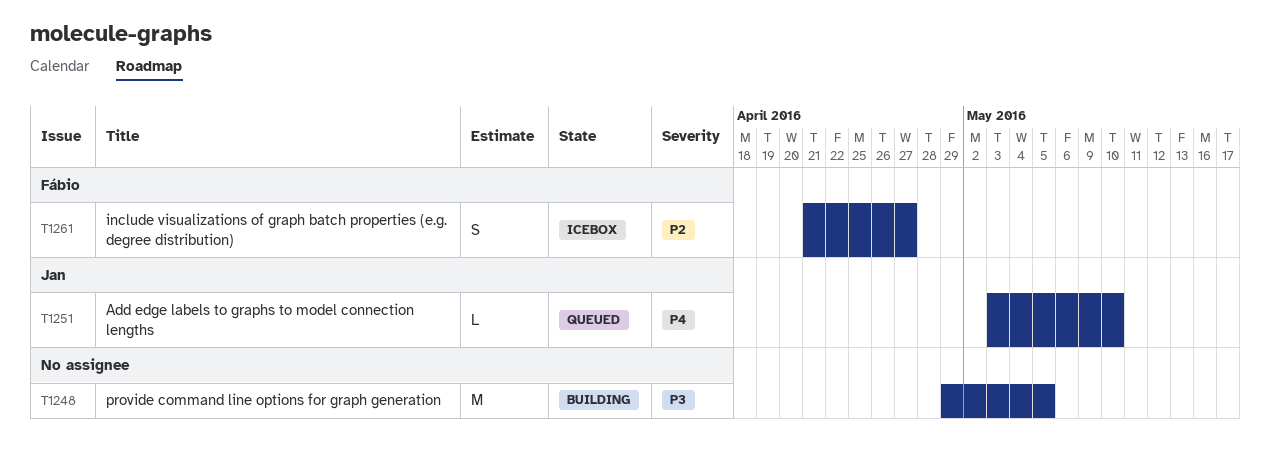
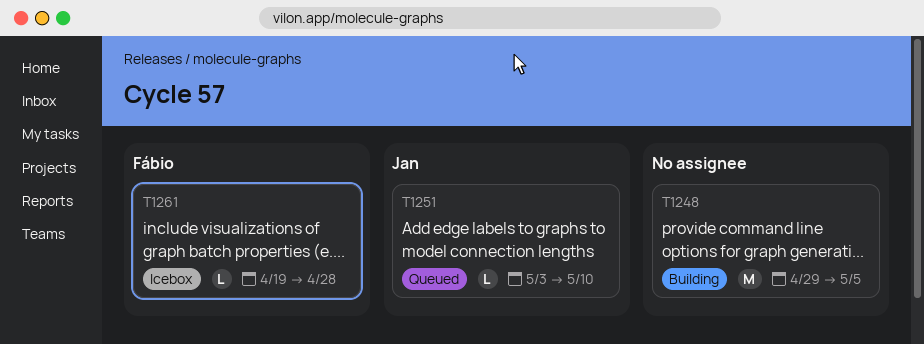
T1261, estimate: S -> L
T1261, start: Apr 21 -> Apr 19
T1261, due: Apr 27 -> Apr 28

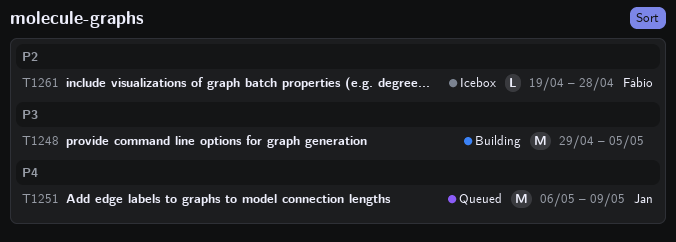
T1251, estimate: L -> M
T1251, start: May 3 -> May 6
T1251, due: May 10 -> May 9

